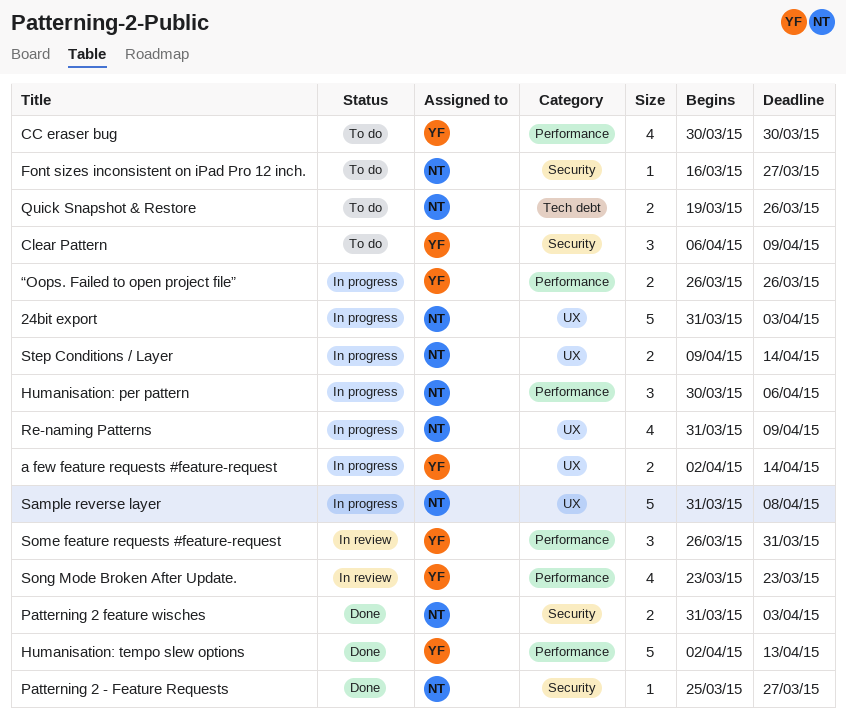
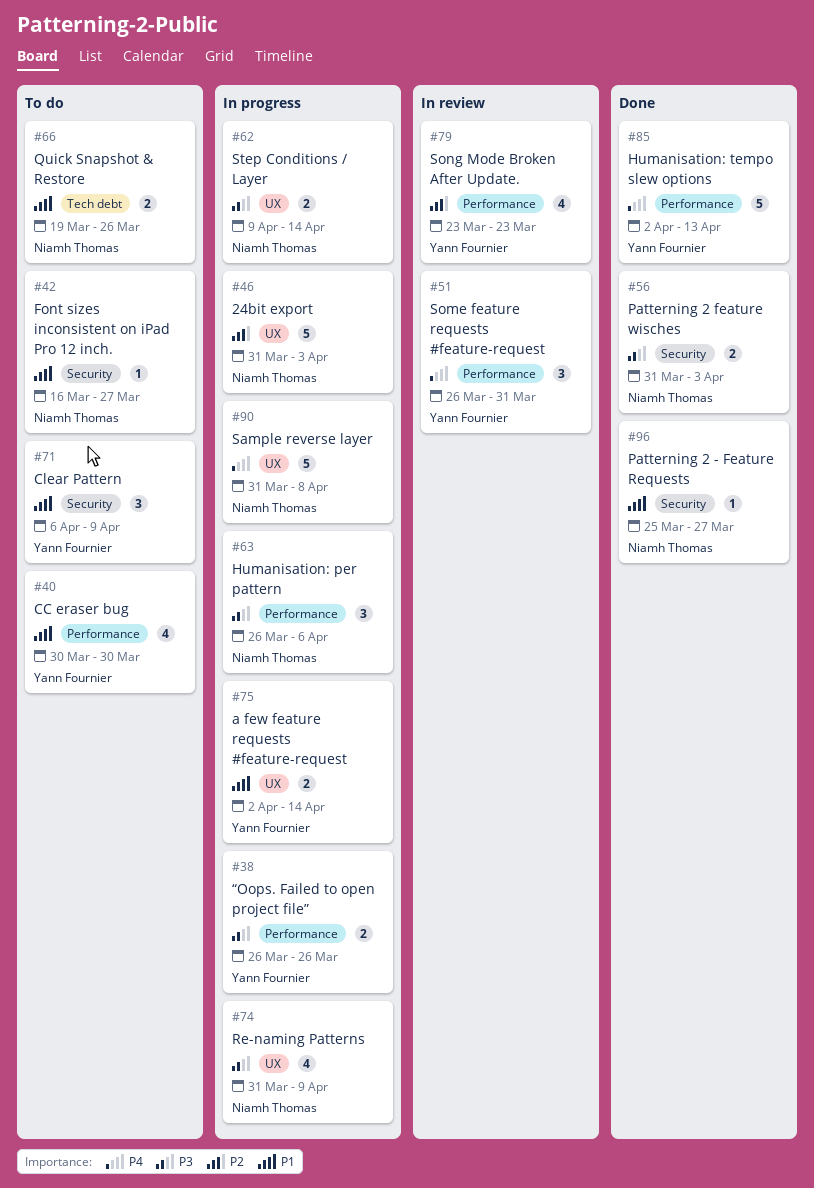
Humanisation: per pattern, start: Mar 30 -> Mar 26

